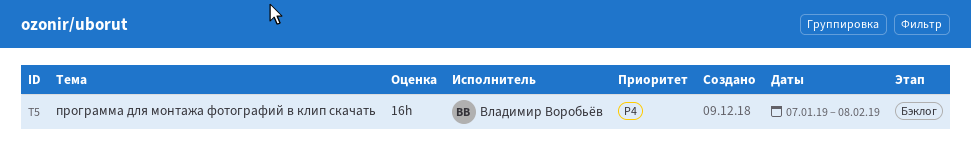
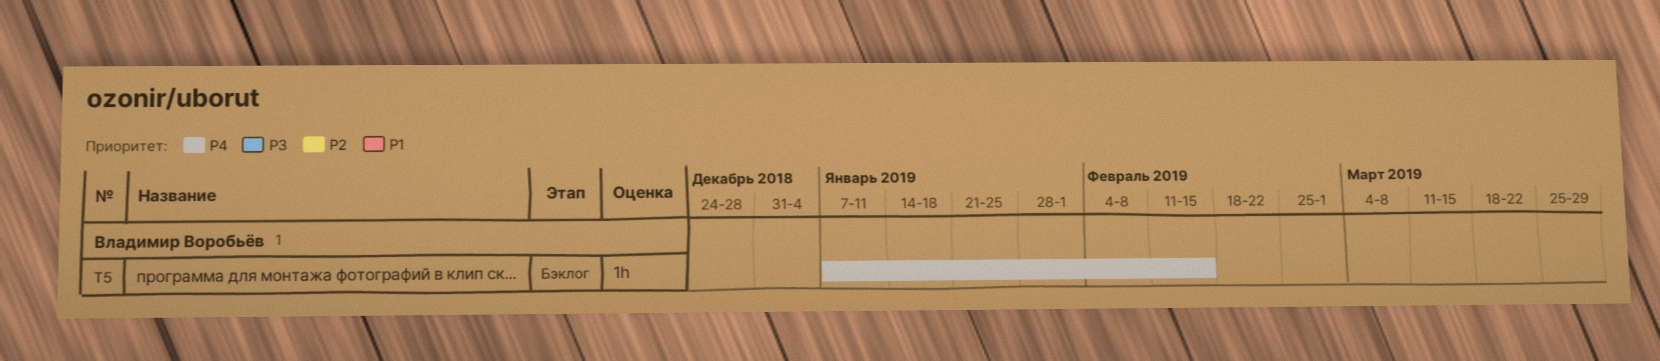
T5, estimate: 16h -> 1h
T5, due: Feb 8 -> Feb 15

